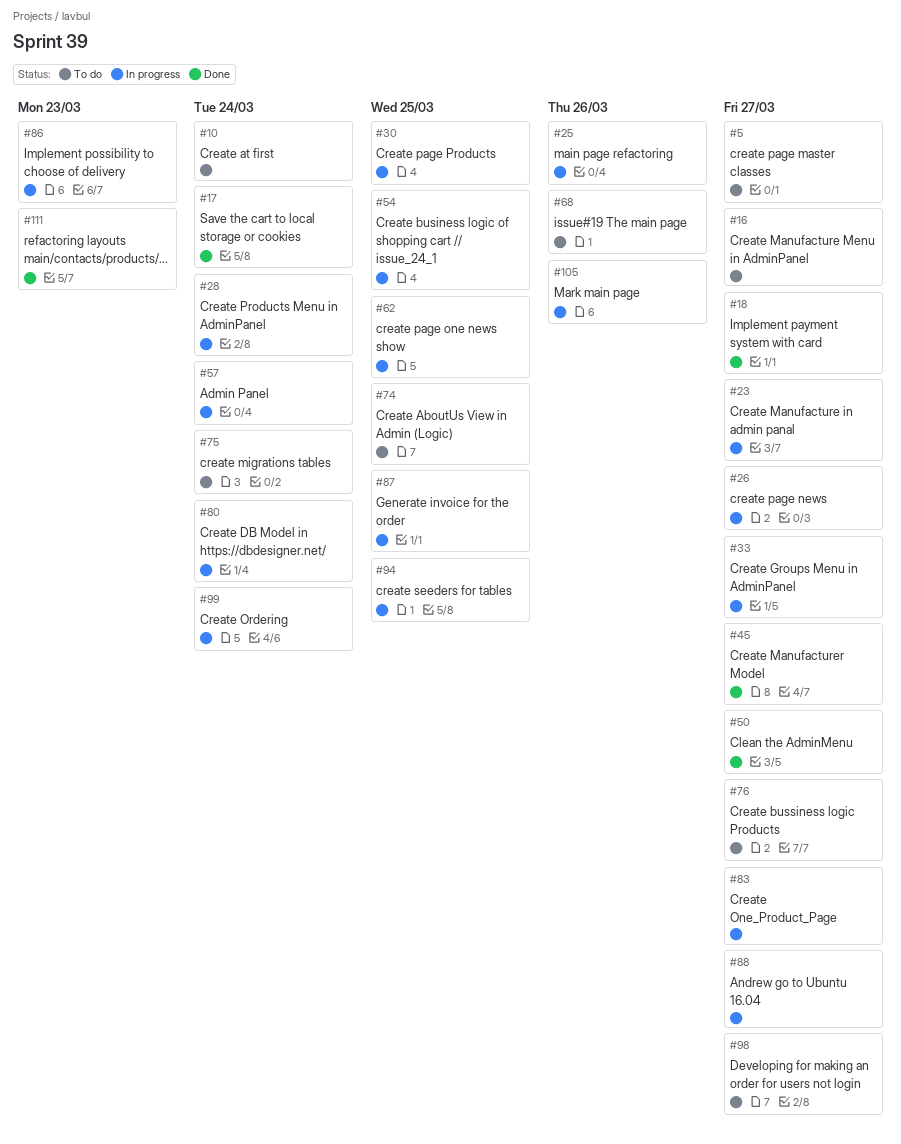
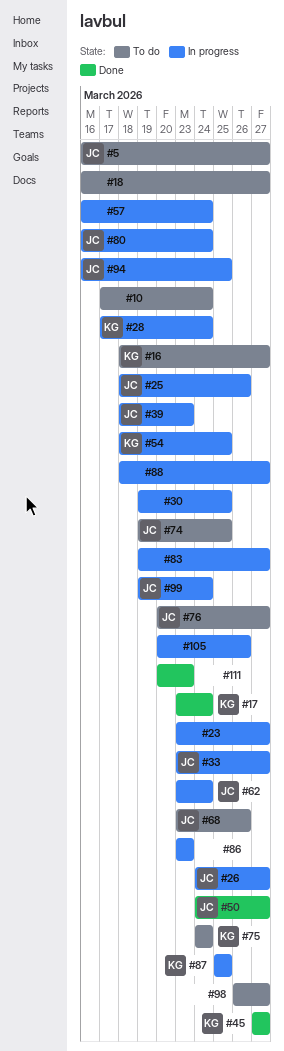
#18, status: Done -> To do
#39: none -> present
#62, due: Mar 25 -> Mar 24

